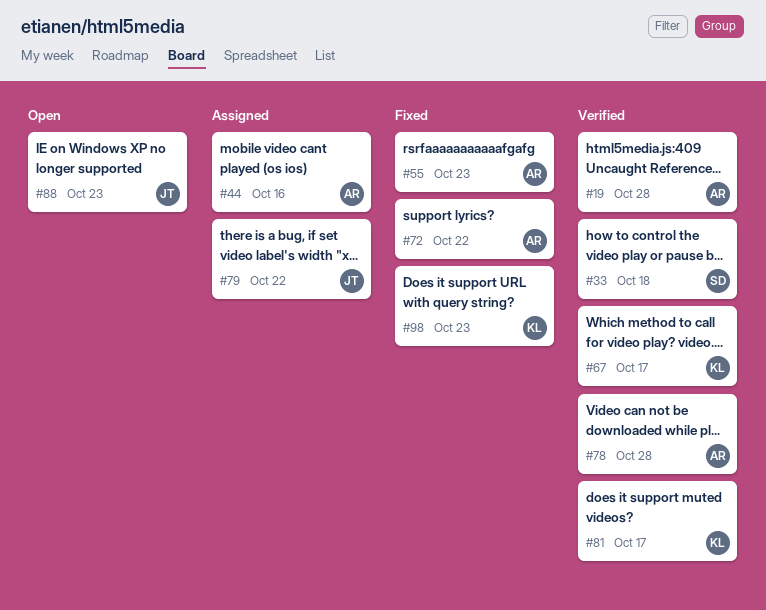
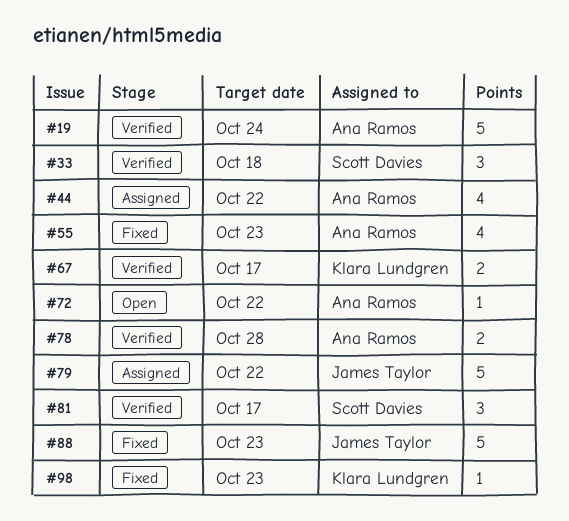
#19, due: Oct 28 -> Oct 24
#44, due: Oct 16 -> Oct 22
#72, status: Fixed -> Open
#81, owner: Klara Lundgren -> Scott Davies
#88, status: Open -> Fixed

